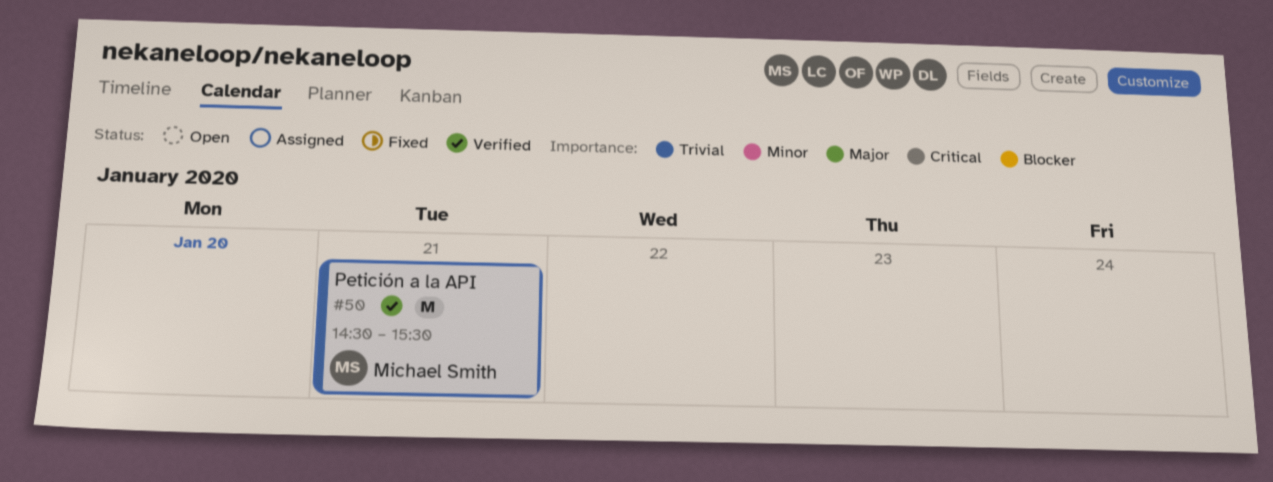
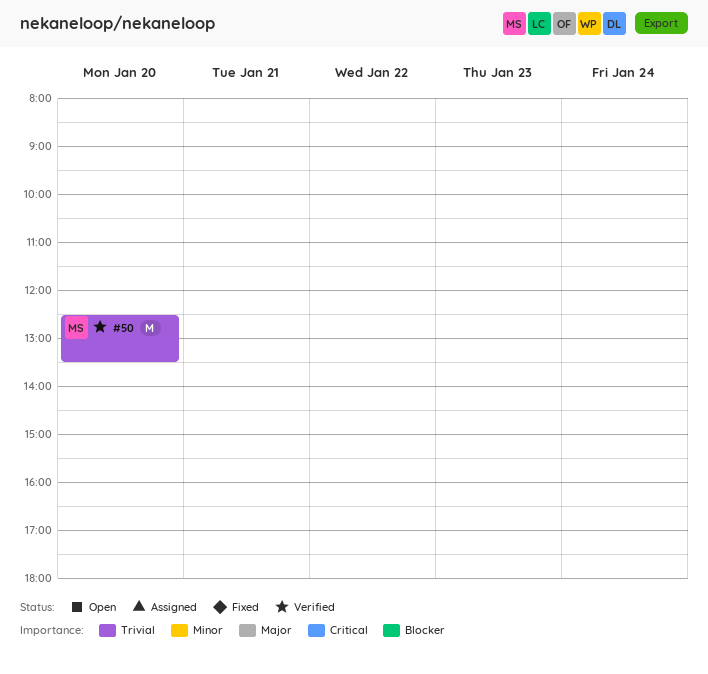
#50, day: Jan 21 -> Jan 20
#50, begins: 14:30 -> 12:30
#50, ends: 15:30 -> 13:30

